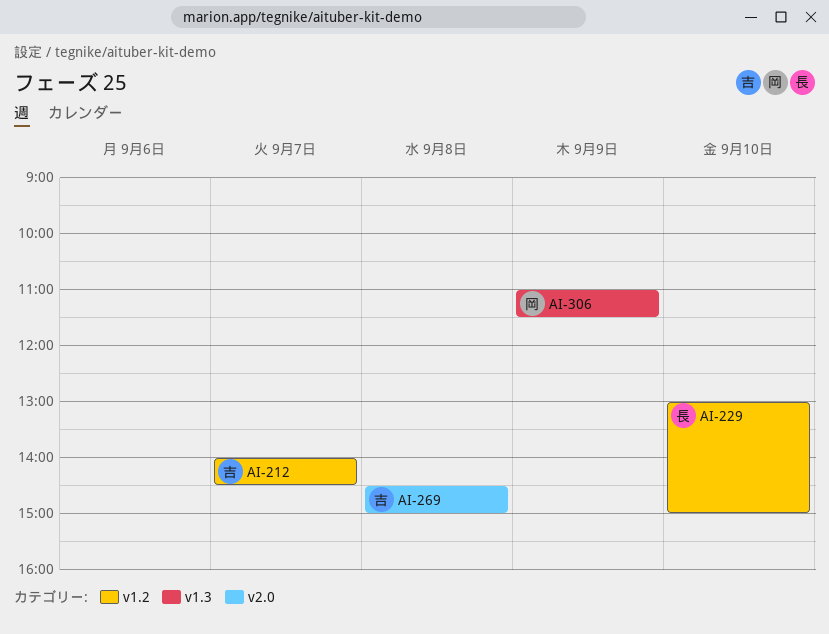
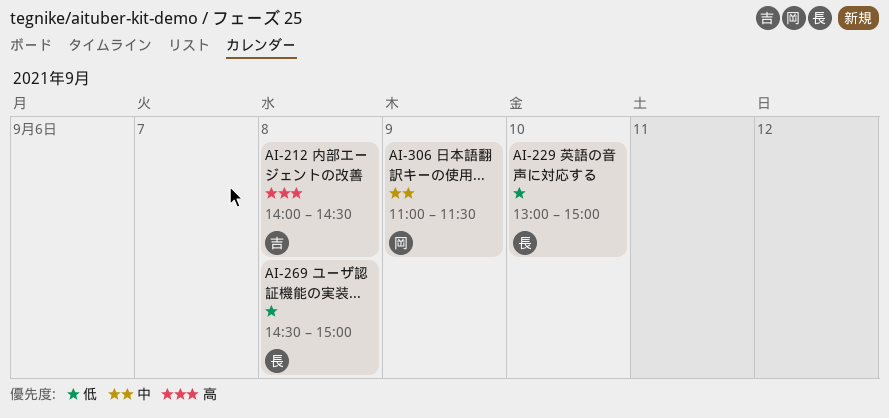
AI-212, day: Sep 7 -> Sep 8
AI-269, owner: 吉 -> 長

